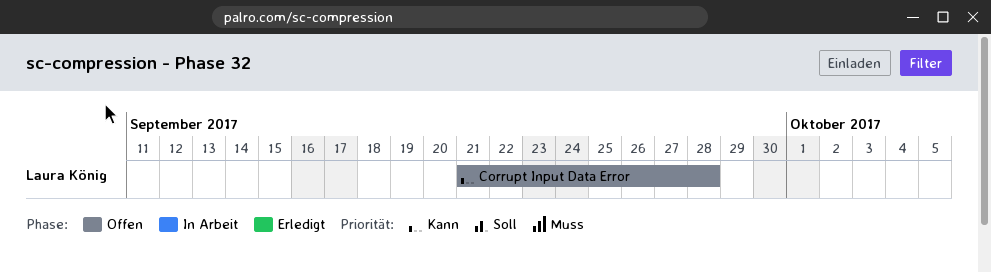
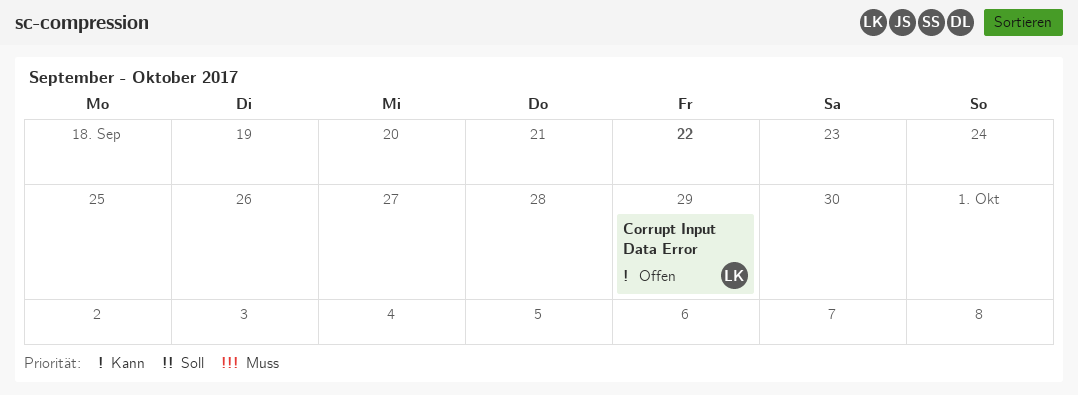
Corrupt Input Data Error, due: Sep 28 -> Sep 29

